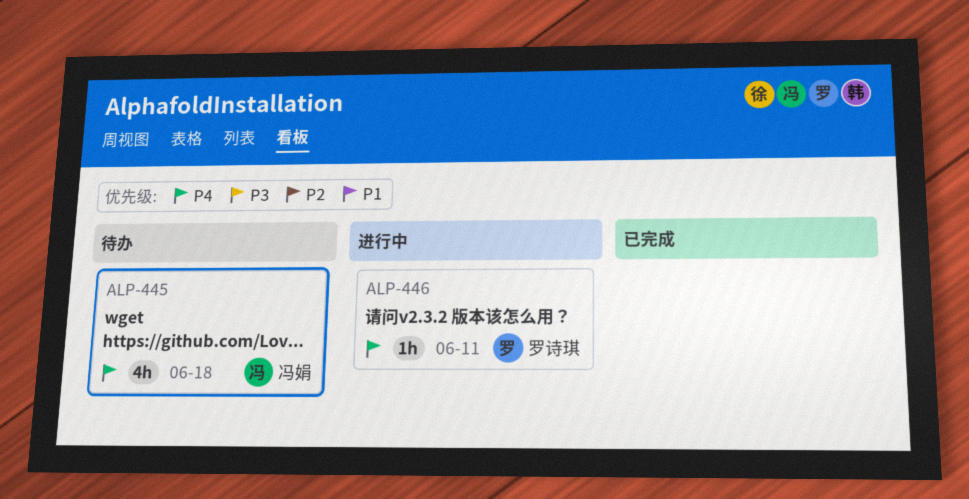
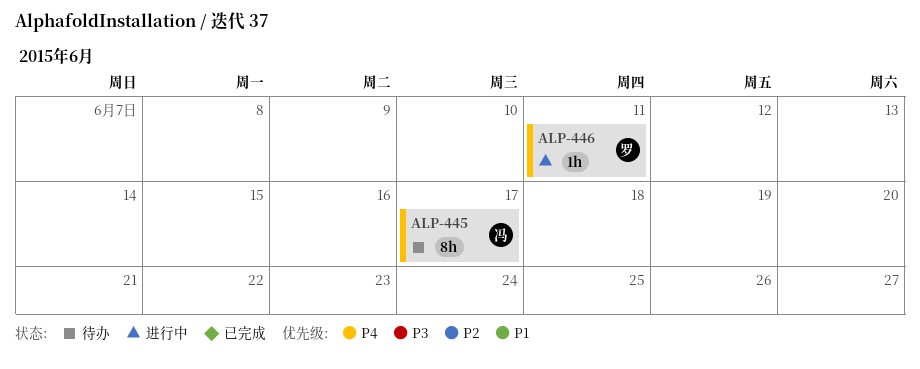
ALP-445, estimate: 4h -> 8h
ALP-445, due: Jun 18 -> Jun 17

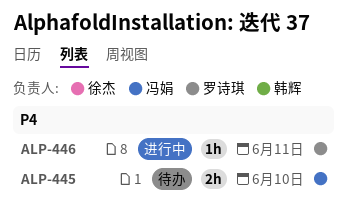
ALP-445, estimate: 8h -> 2h
ALP-445, due: Jun 17 -> Jun 10

